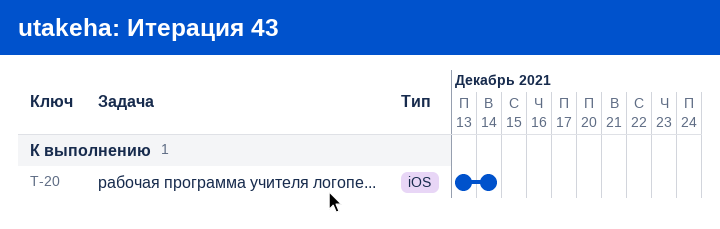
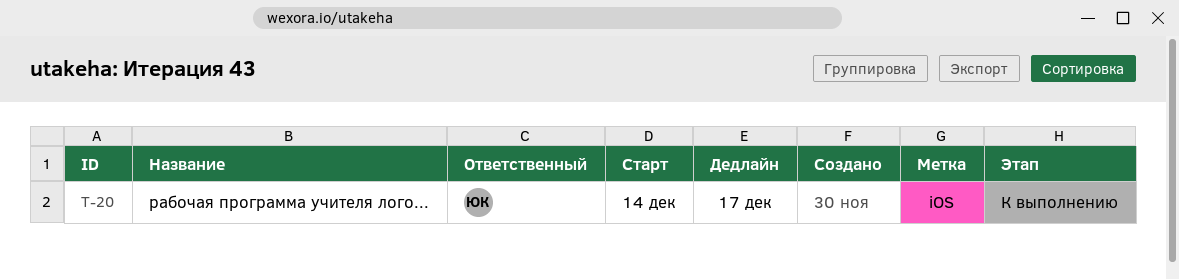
T-20, start: Dec 13 -> Dec 14
T-20, due: Dec 14 -> Dec 17

